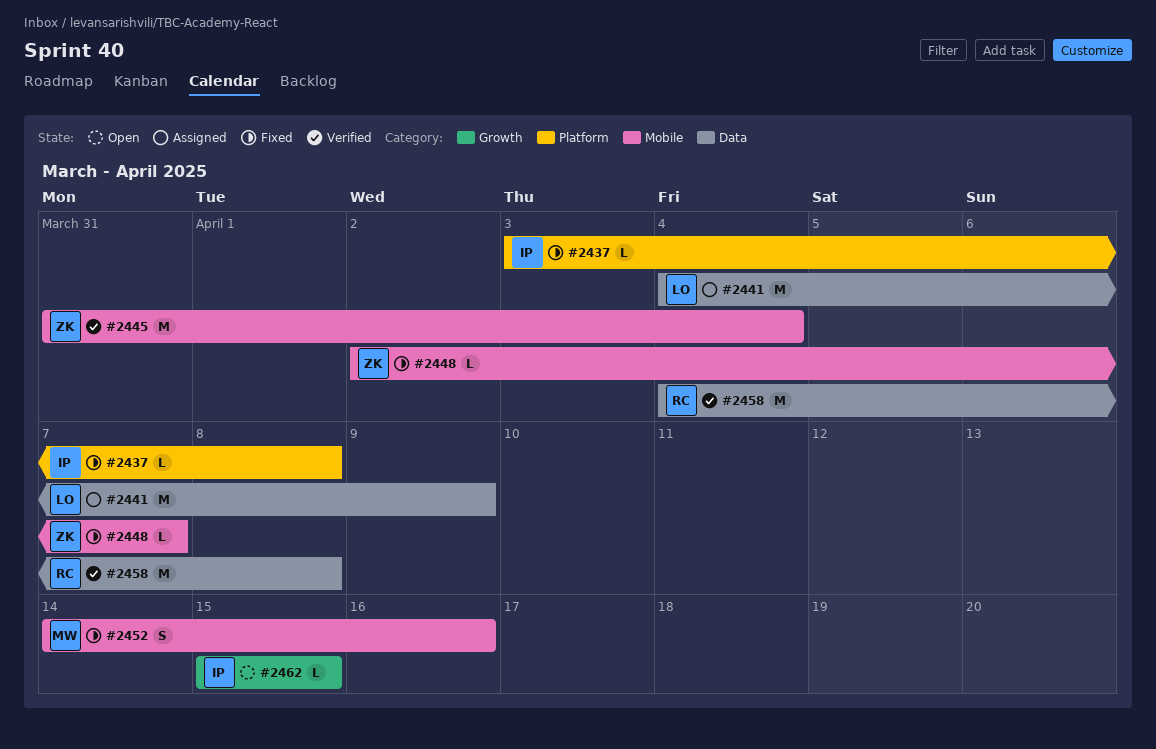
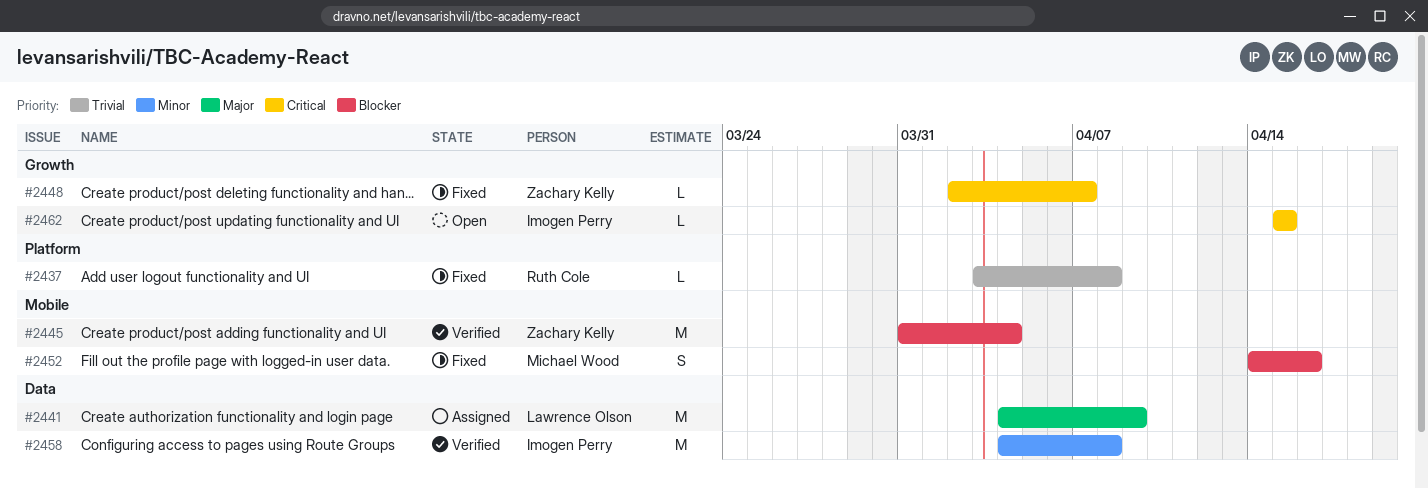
#2437, owner: Imogen Perry -> Ruth Cole
#2448, label: Mobile -> Growth
#2458, owner: Ruth Cole -> Imogen Perry

